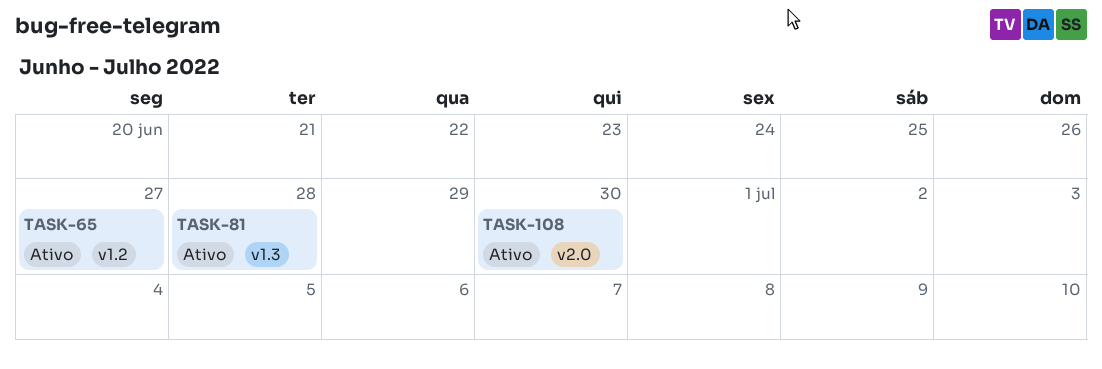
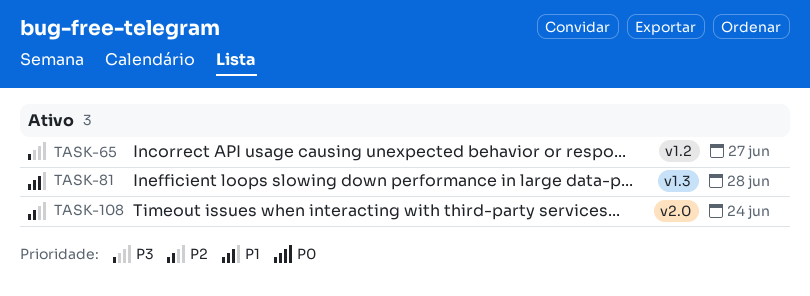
TASK-108, due: Jun 30 -> Jun 24

